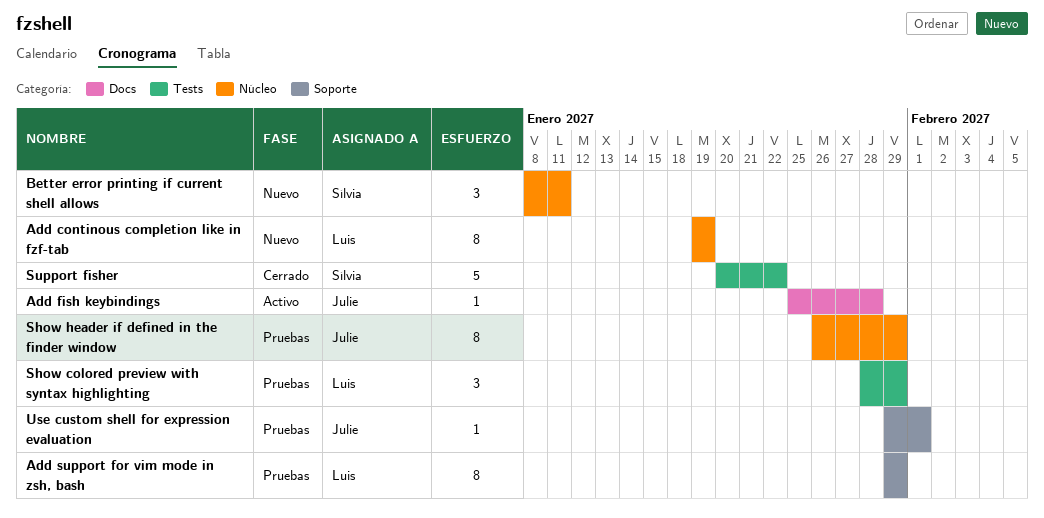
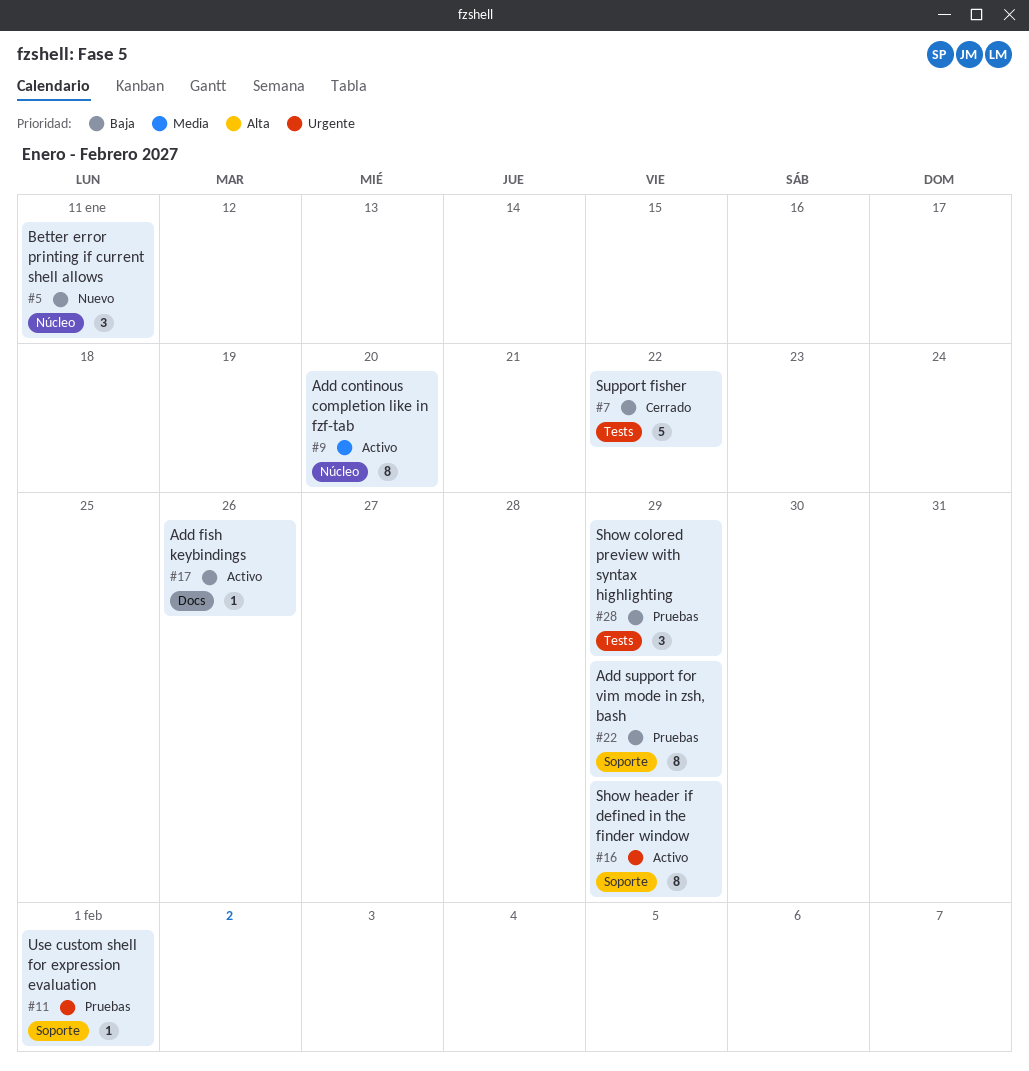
Add continous completion like in fzf-tab, status: Nuevo -> Activo
Add continous completion like in fzf-tab, due: Jan 19 -> Jan 20
Add fish keybindings, due: Jan 28 -> Jan 26
Show header if defined in the finder window, status: Pruebas -> Activo
Show header if defined in the finder window, label: Núcleo -> Soporte

